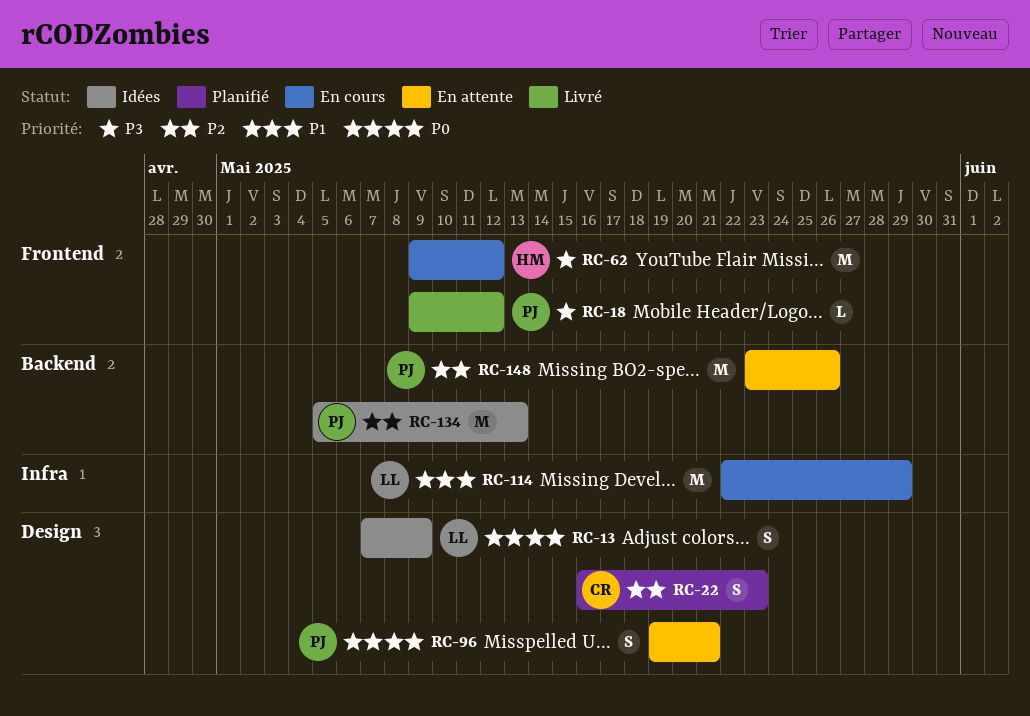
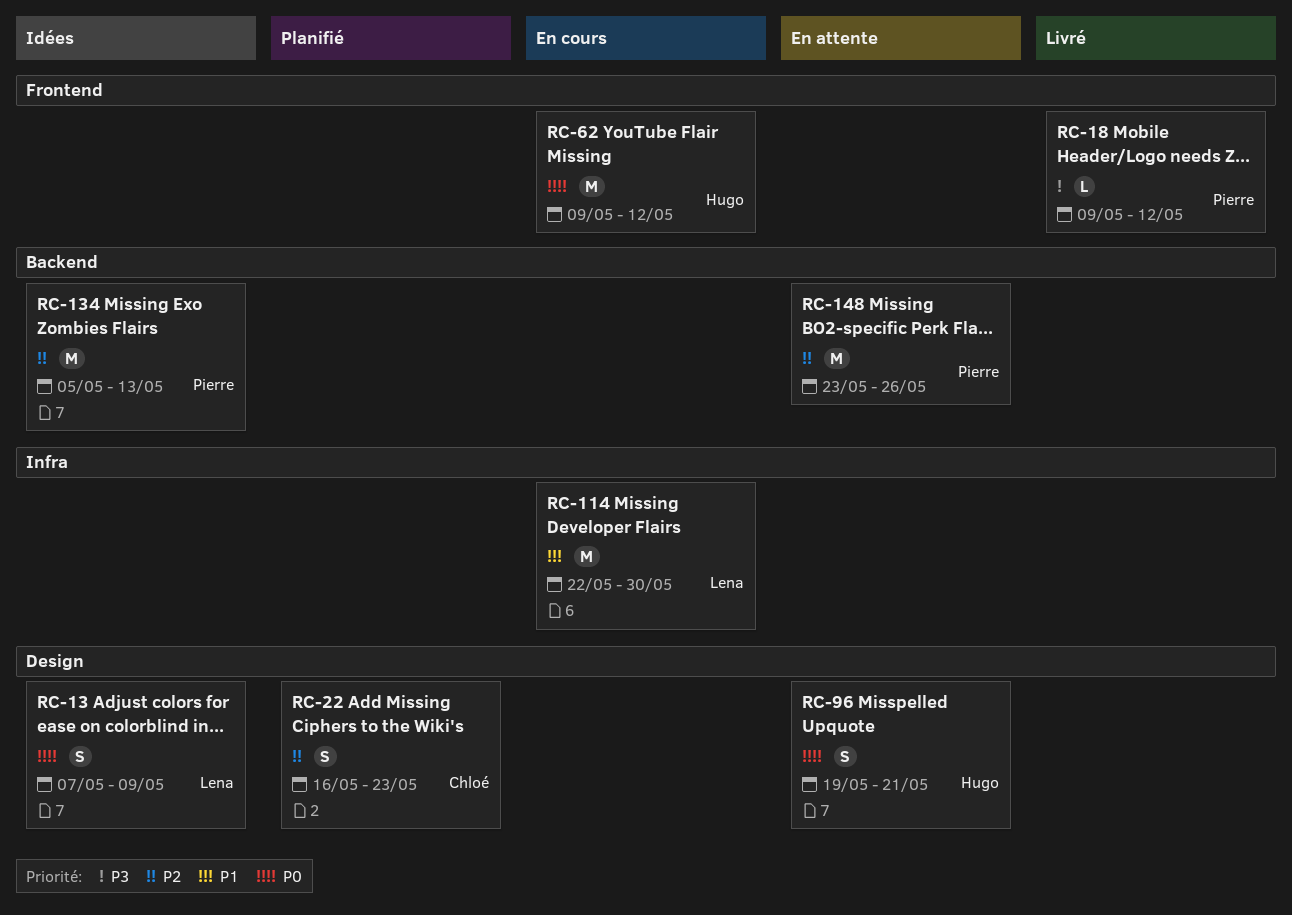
RC-62, priority: P3 -> P0
RC-96, owner: Pierre -> Hugo
RC-114, due: May 29 -> May 30

